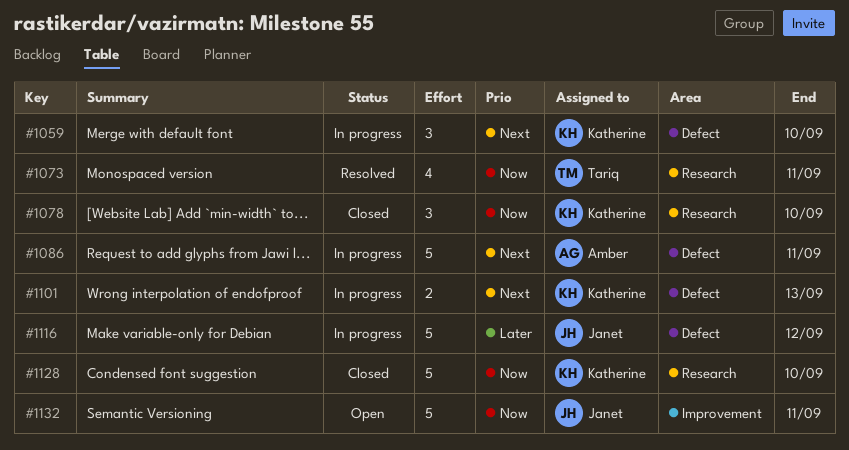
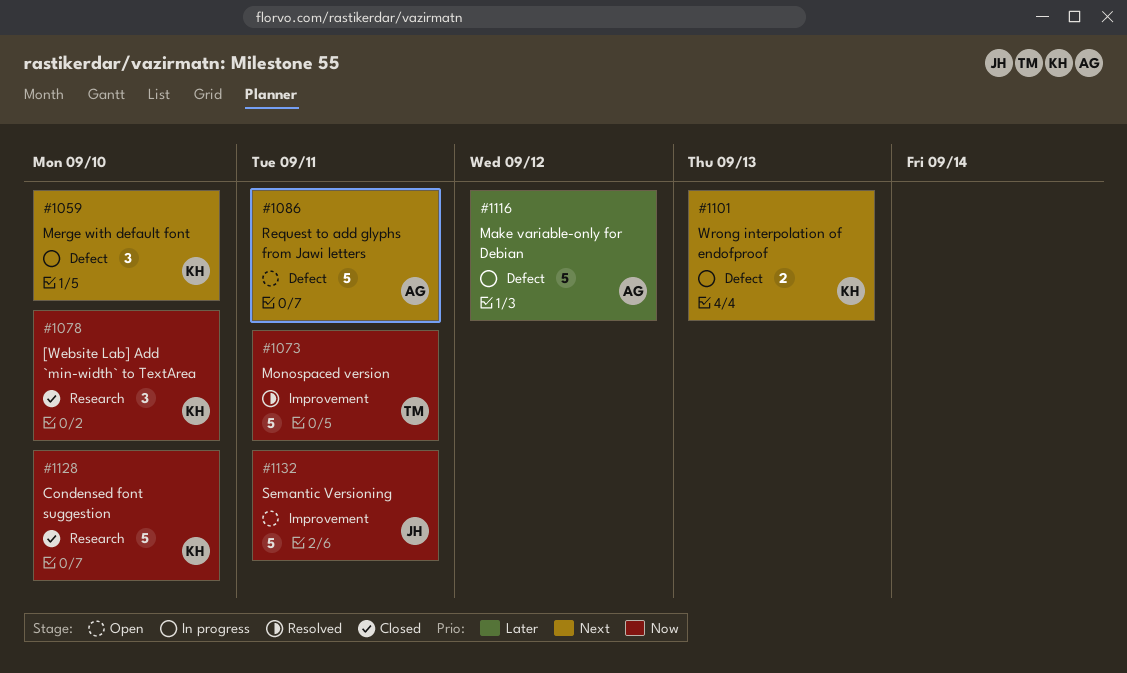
#1073, label: Research -> Improvement
#1073, estimate: 4 -> 5
#1086, status: In progress -> Open
#1116, owner: Janet -> Amber

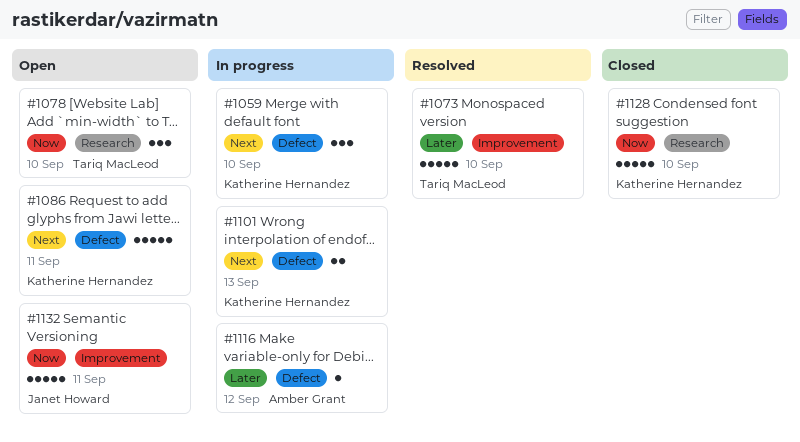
#1073, priority: Now -> Later
#1073, due: Sep 11 -> Sep 10
#1078, status: Closed -> Open
#1078, owner: Katherine Hernandez -> Tariq MacLeod
#1086, owner: Amber Grant -> Katherine Hernandez
#1116, estimate: 5 -> 1

